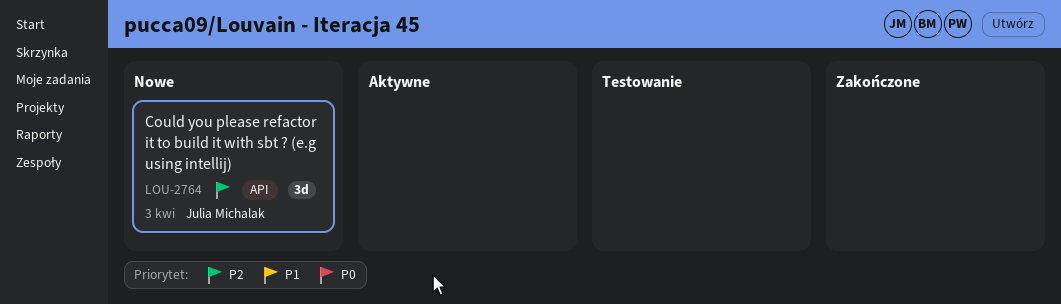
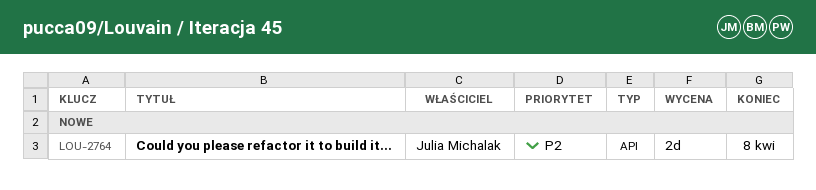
LOU-2764, estimate: 3d -> 2d
LOU-2764, due: Apr 3 -> Apr 8

